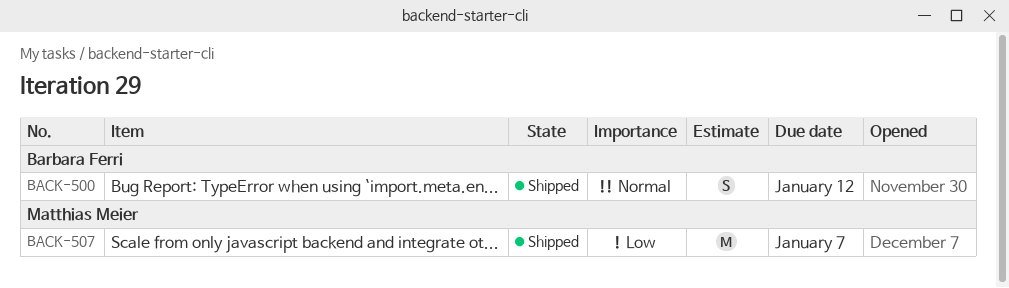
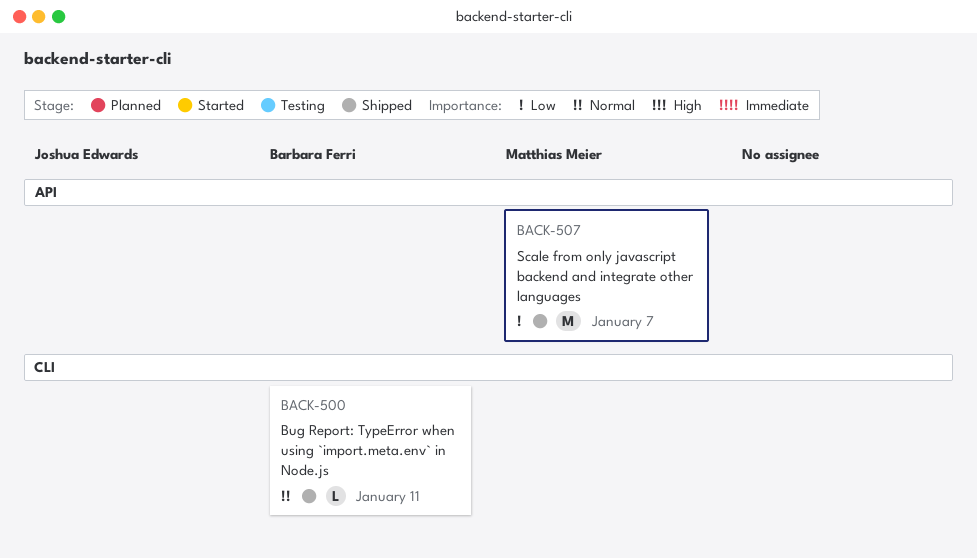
BACK-500, estimate: S -> L
BACK-500, due: Jan 12 -> Jan 11

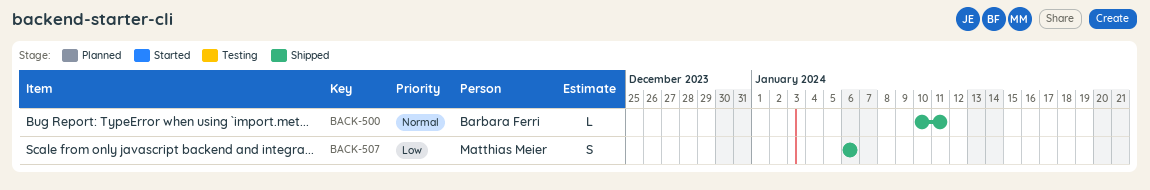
BACK-507, estimate: M -> S
BACK-507, due: Jan 7 -> Jan 6

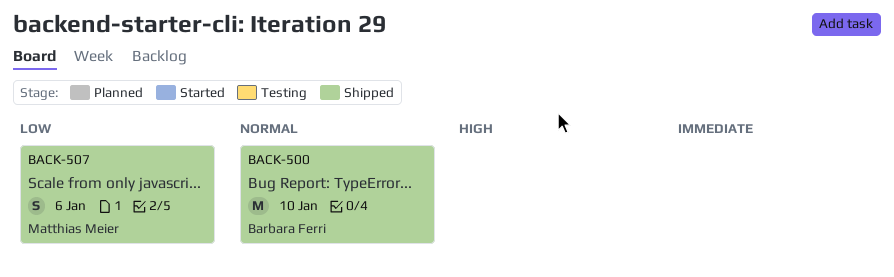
BACK-500, estimate: L -> M
BACK-500, due: Jan 11 -> Jan 10

